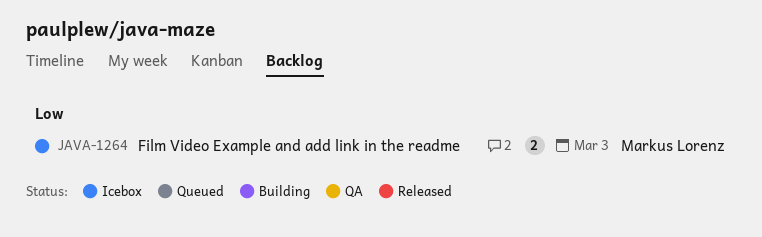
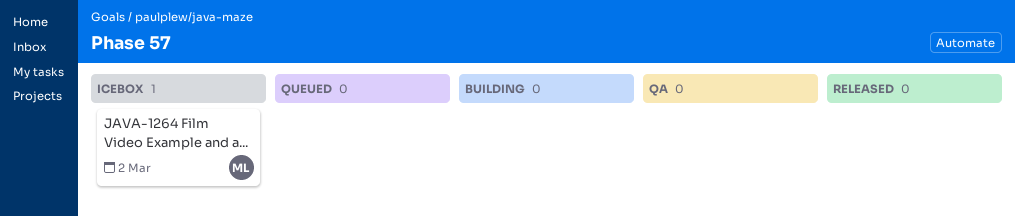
JAVA-1264, due: Mar 3 -> Mar 2

